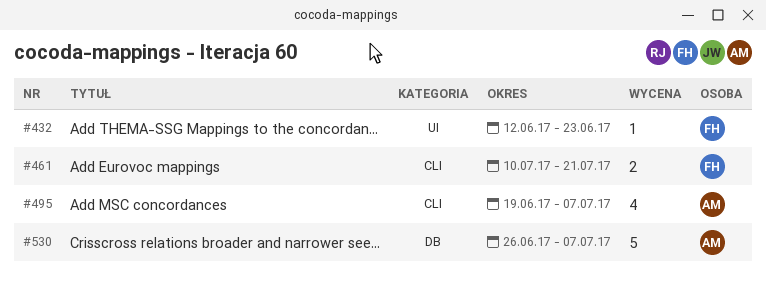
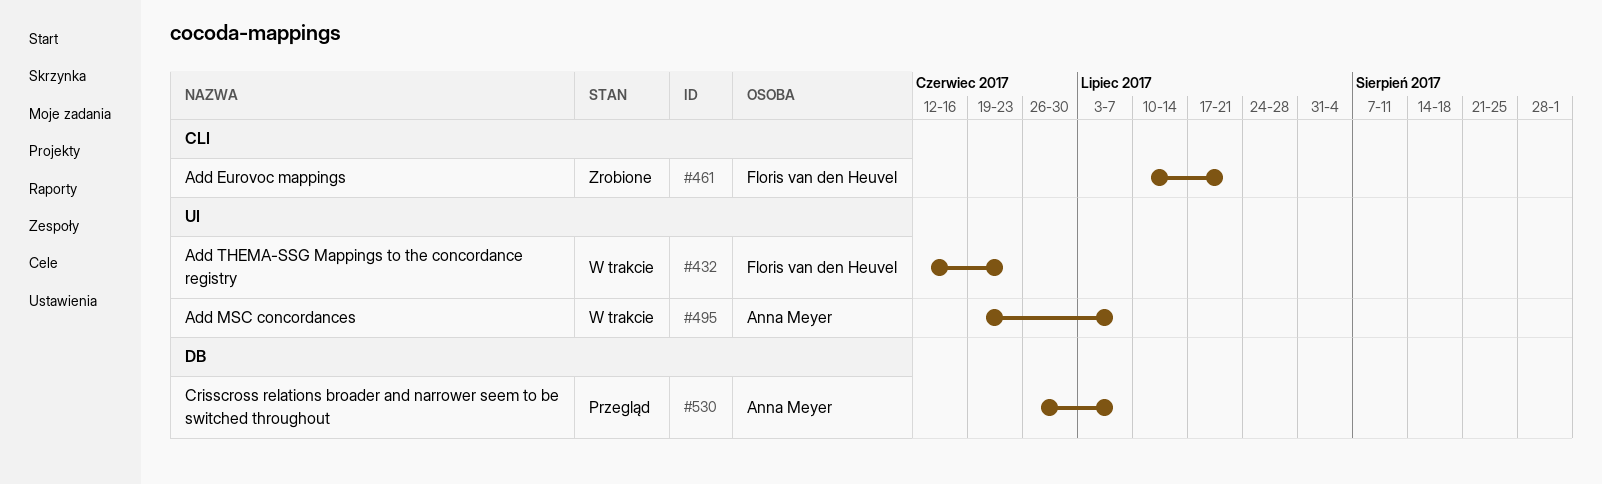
#495, label: CLI -> UI

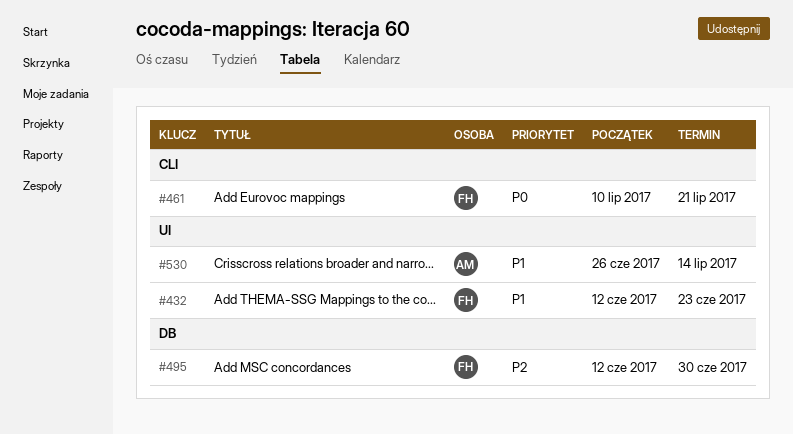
#495, owner: Anna Meyer -> Floris van den Heuvel
#495, label: UI -> DB
#495, start: Jun 19 -> Jun 12
#495, due: Jul 7 -> Jun 30
#530, label: DB -> UI
#530, due: Jul 7 -> Jul 14

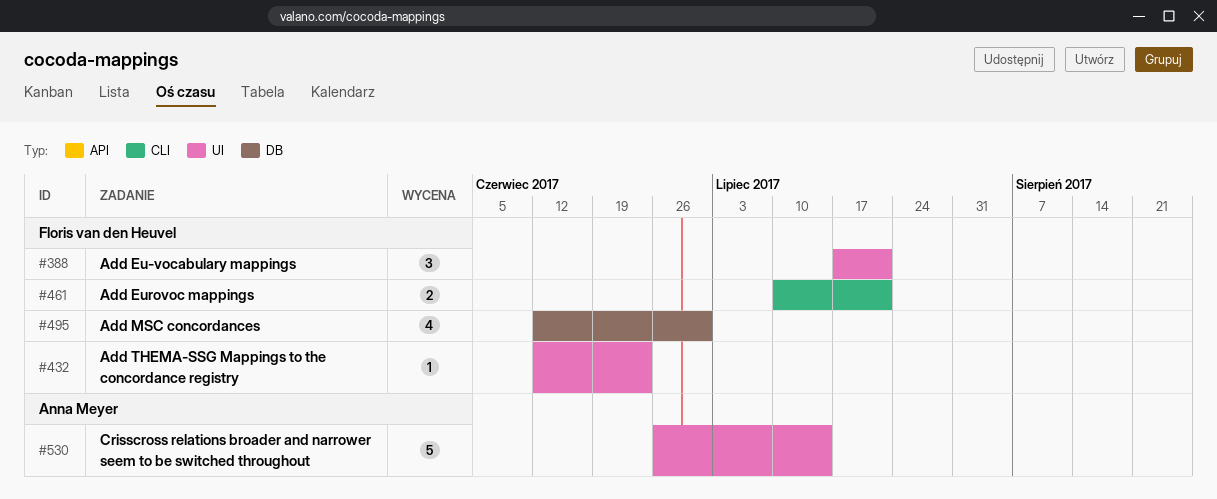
#388: none -> present

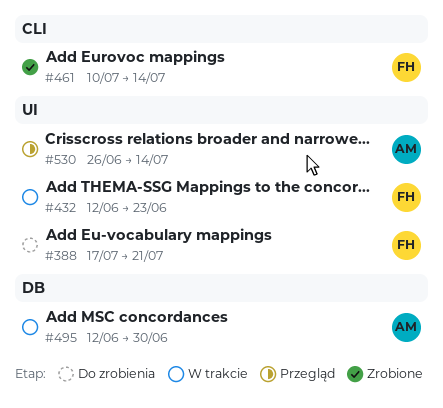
#461, due: Jul 21 -> Jul 14
#495, owner: Floris van den Heuvel -> Anna Meyer

